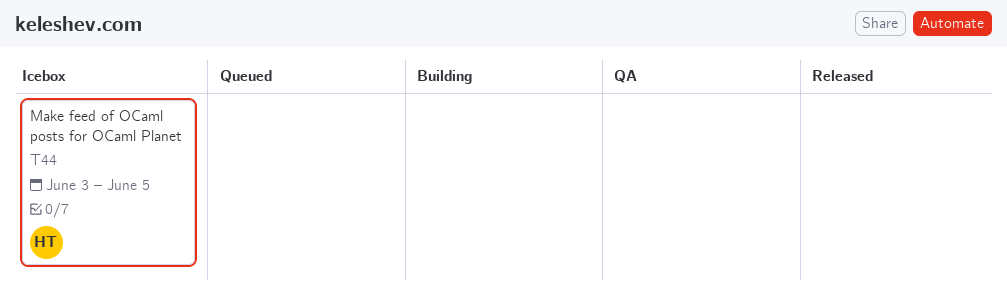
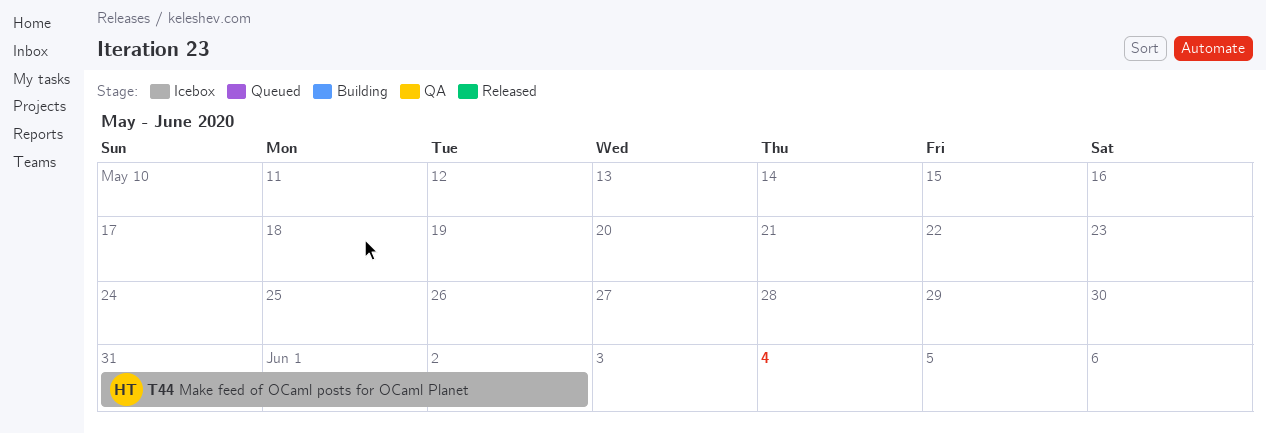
T44, start: Jun 3 -> May 31
T44, due: Jun 5 -> Jun 2

